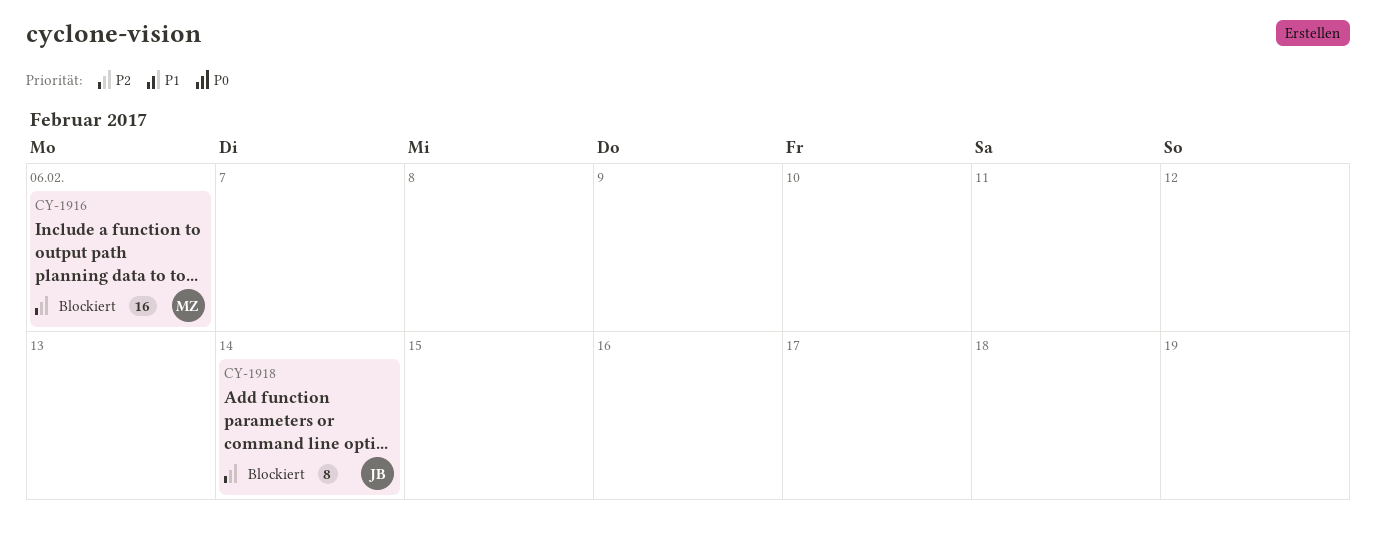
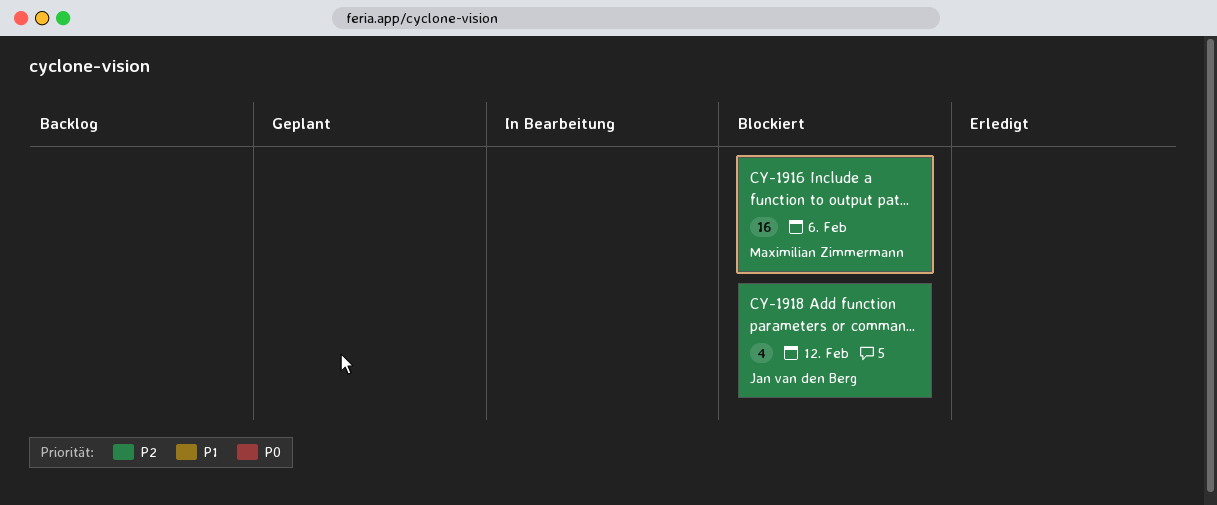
CY-1918, estimate: 8 -> 4
CY-1918, due: Feb 14 -> Feb 12

